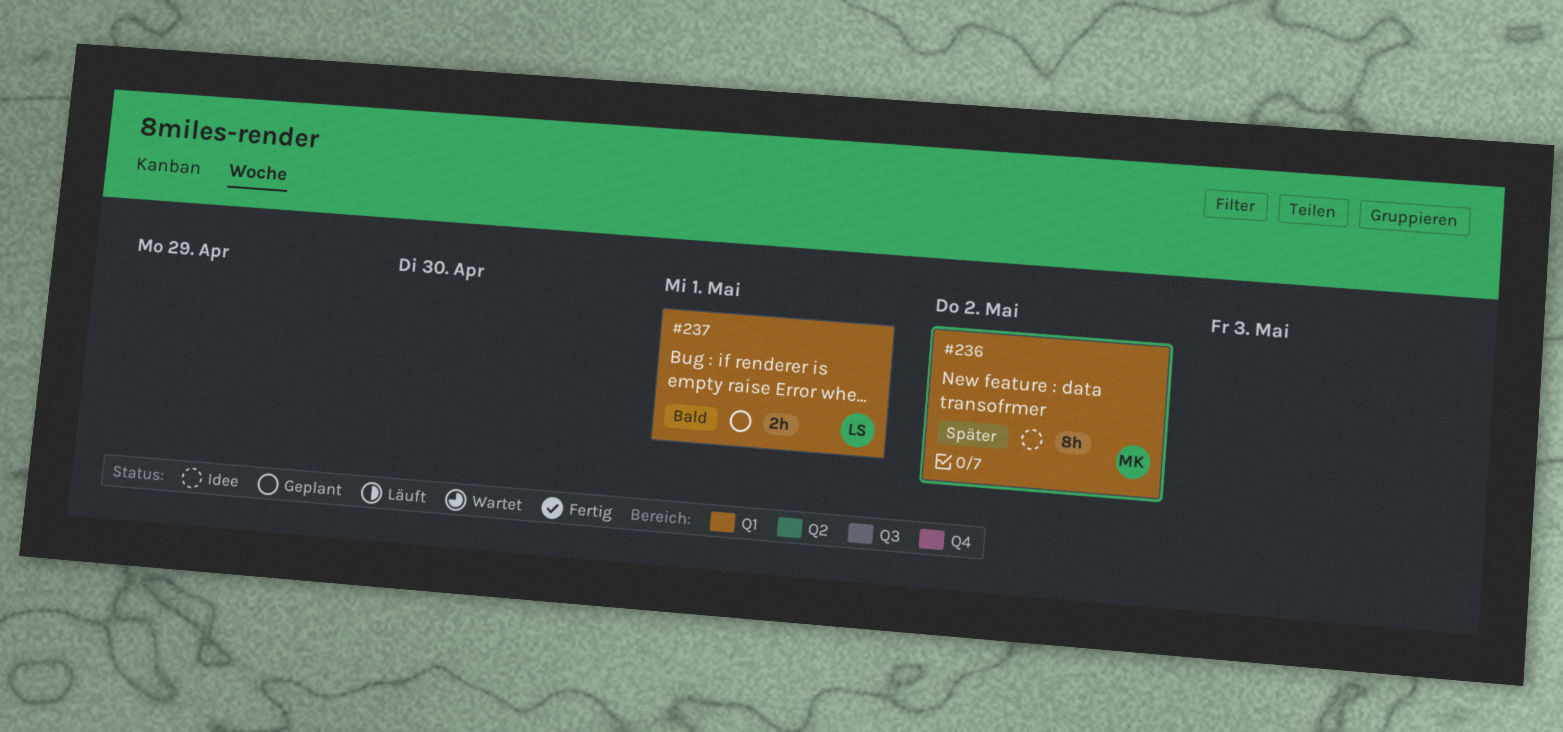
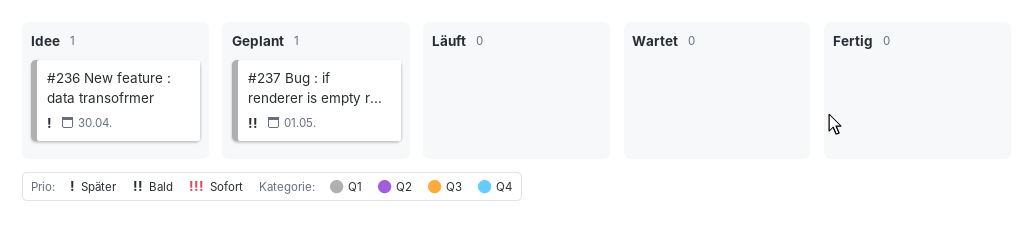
#236, due: May 2 -> Apr 30

